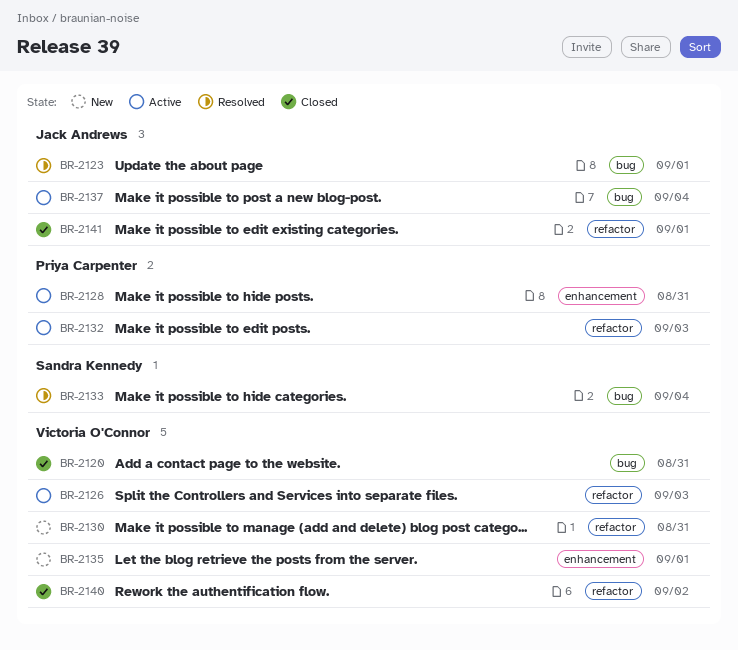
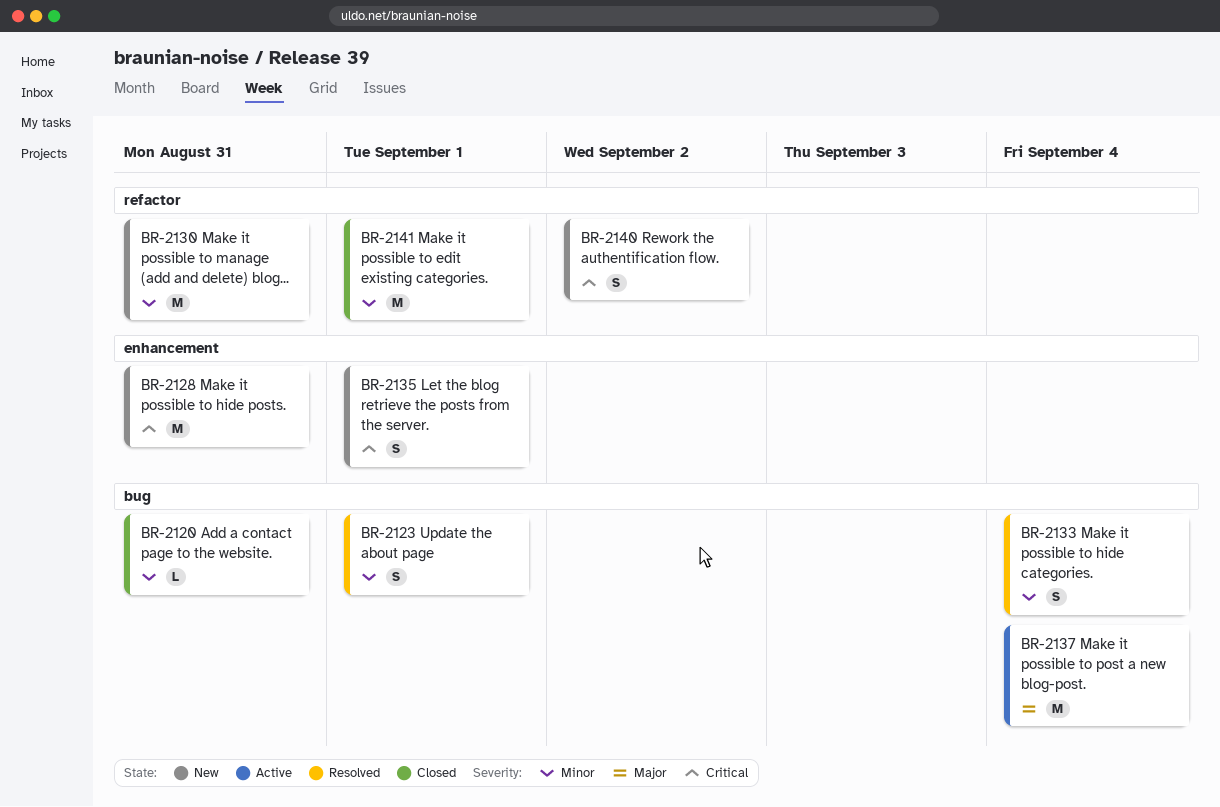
BR-2126: present -> none
BR-2128, status: Active -> New
BR-2132: present -> none
BR-2140, status: Closed -> New

